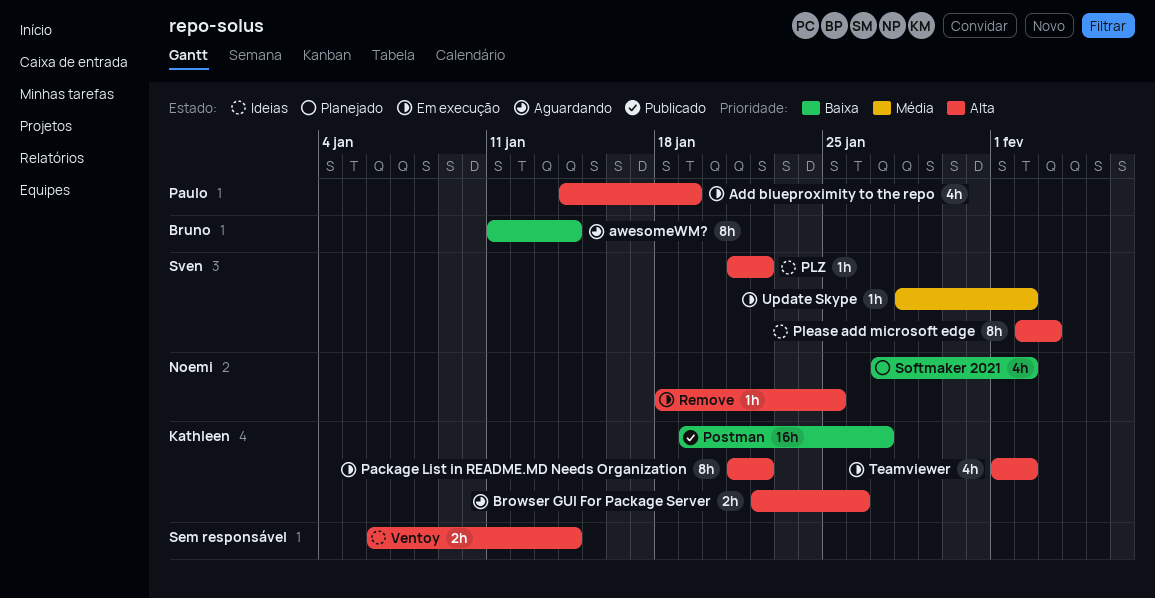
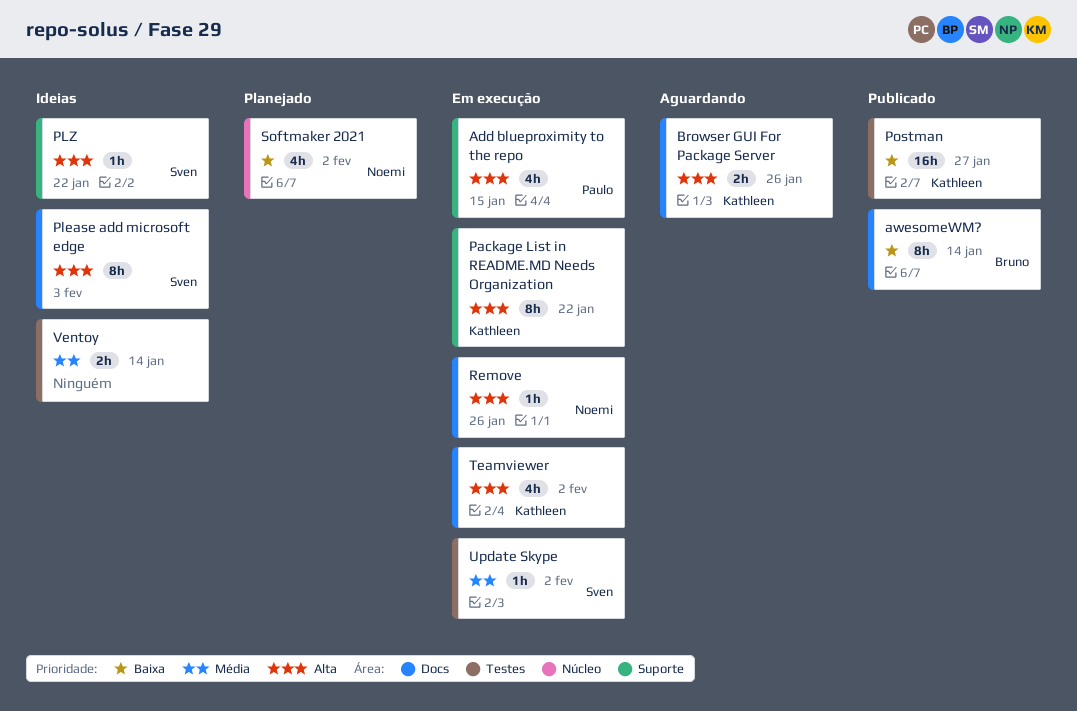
Add blueproximity to the repo, due: Jan 19 -> Jan 15
awesomeWM?, status: Aguardando -> Publicado
Remove, due: Jan 25 -> Jan 26
Ventoy, priority: Alta -> Média

